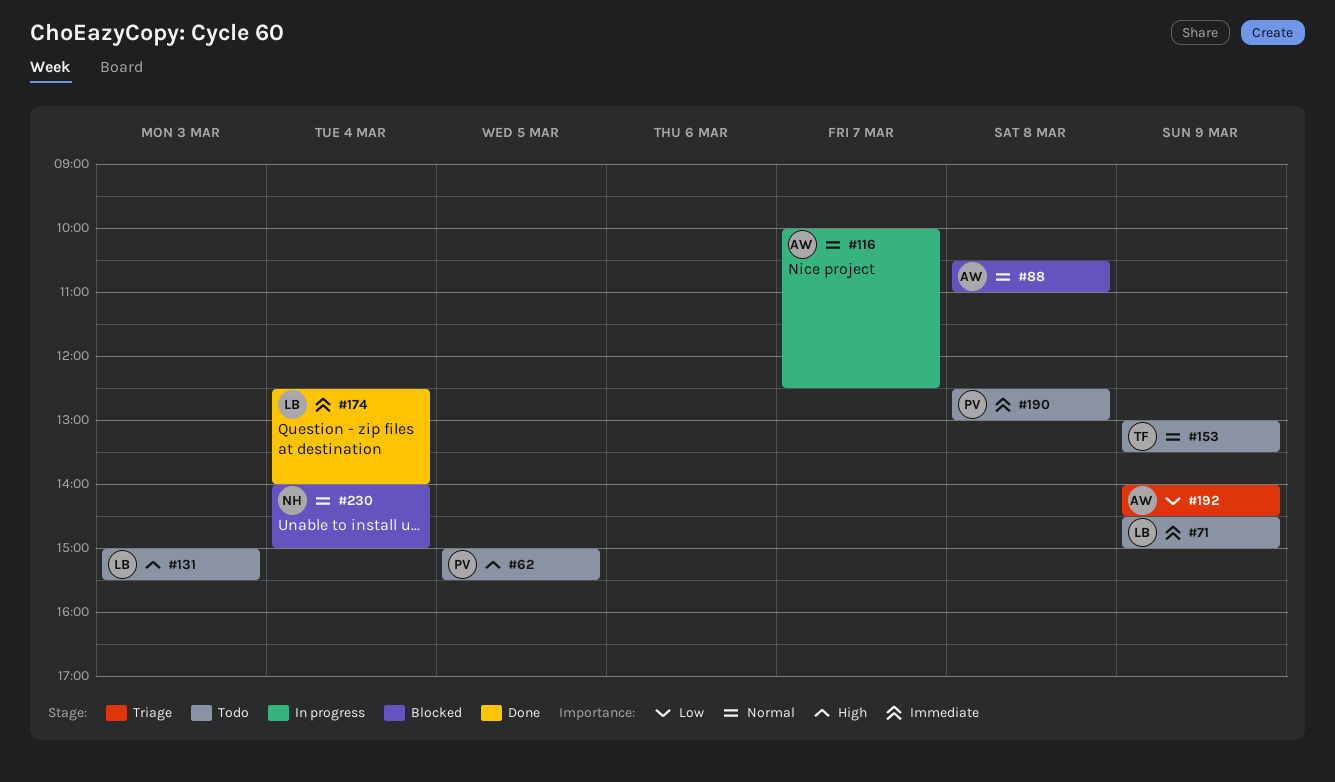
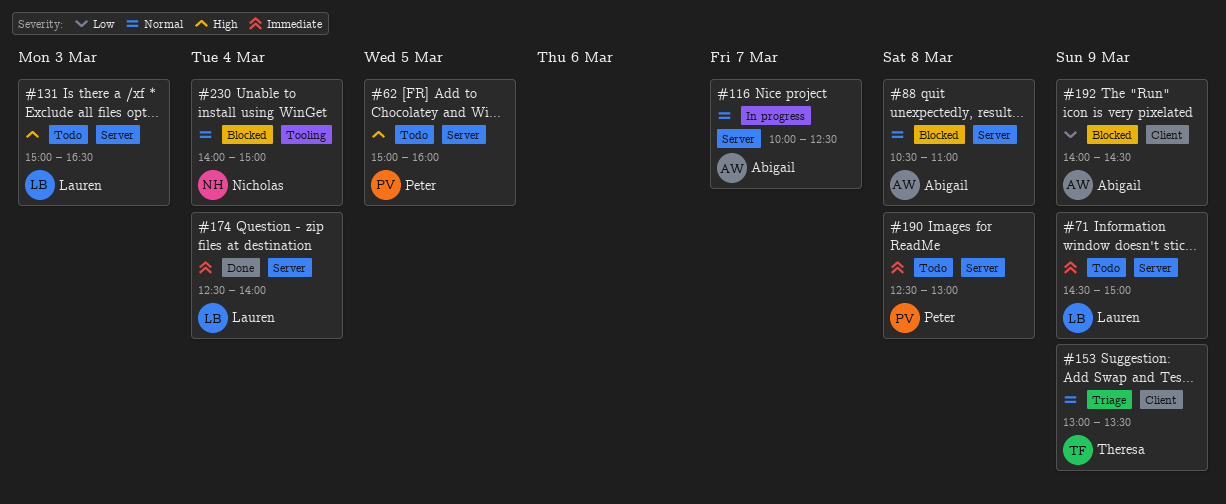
#62, ends: 15:30 -> 16:00
#131, ends: 15:30 -> 16:30
#153, status: Todo -> Triage
#192, status: Triage -> Blocked

